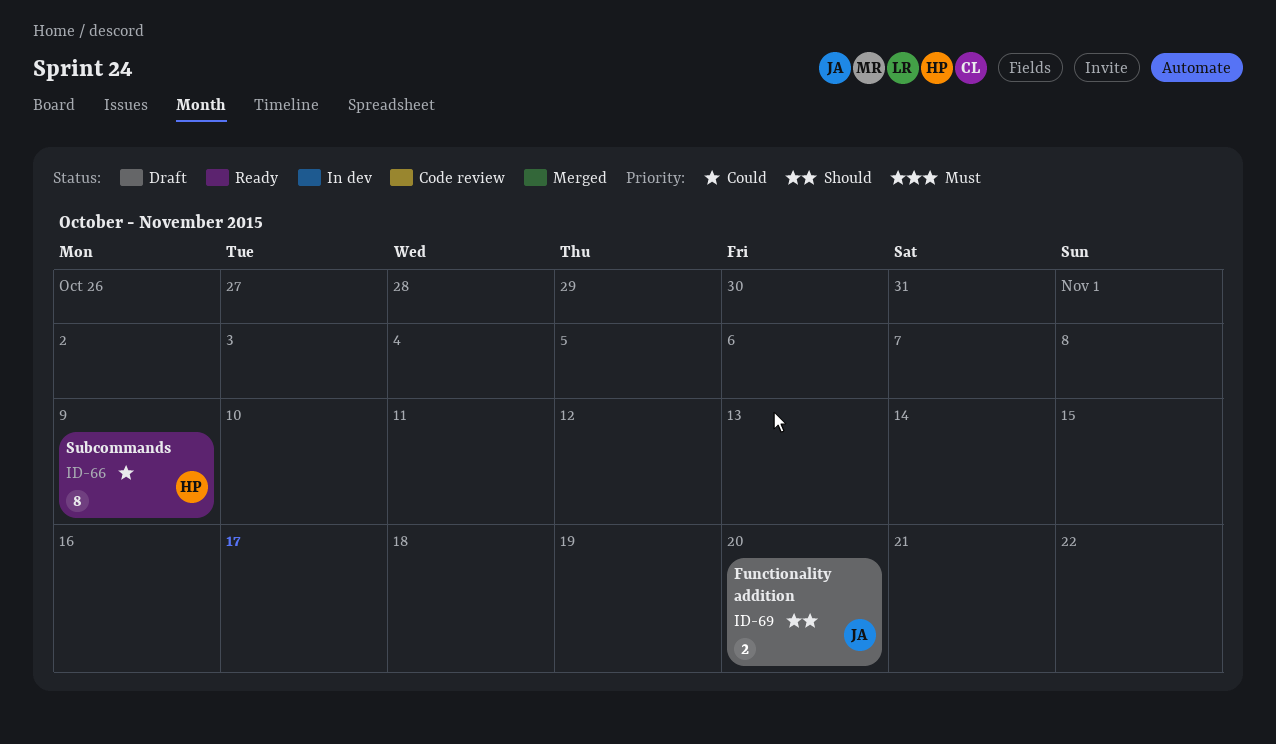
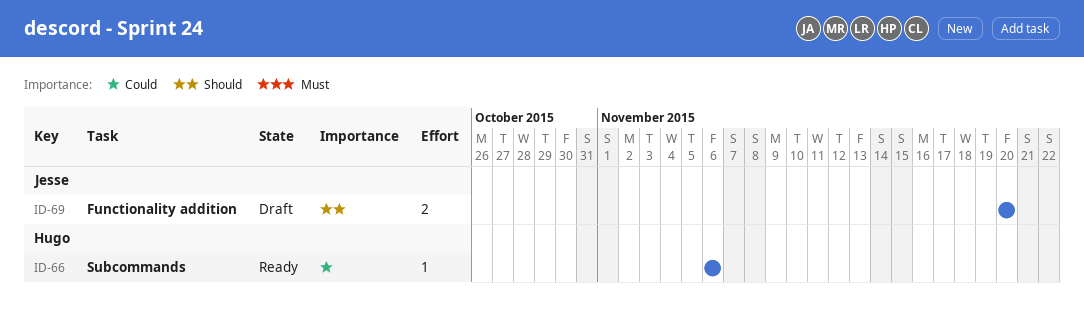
ID-66, estimate: 8 -> 1
ID-66, due: Nov 9 -> Nov 6

